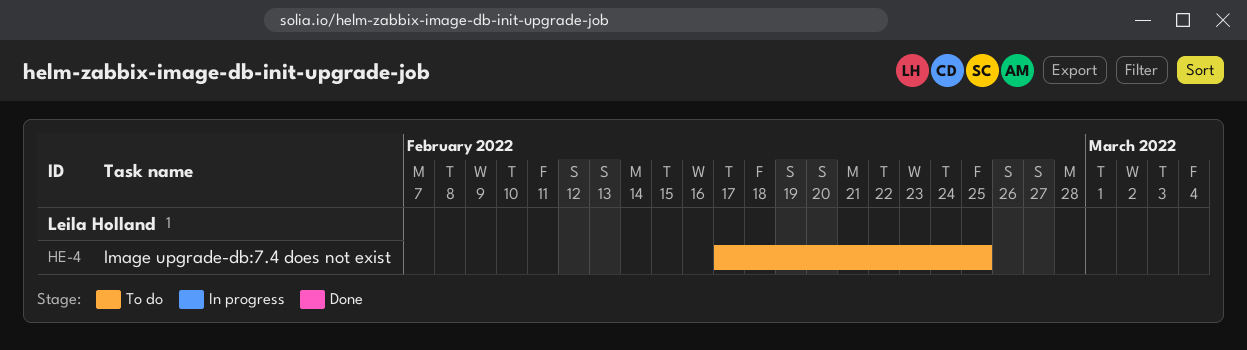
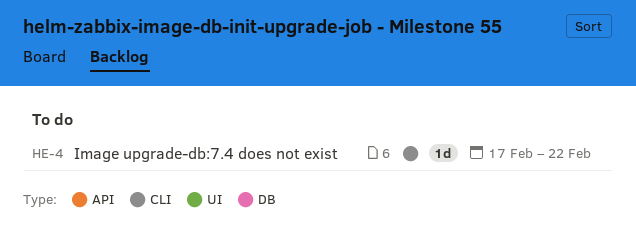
HE-4, due: Feb 25 -> Feb 22

